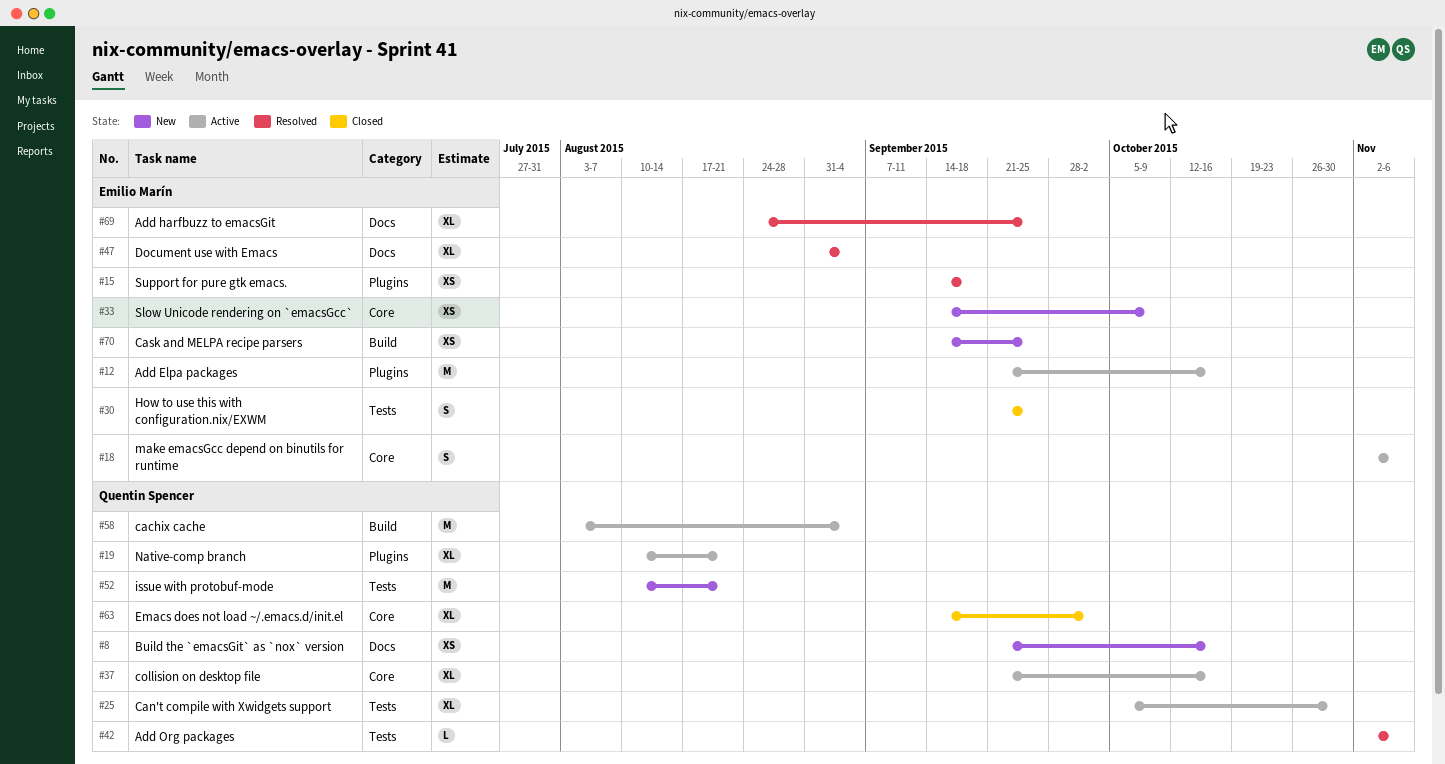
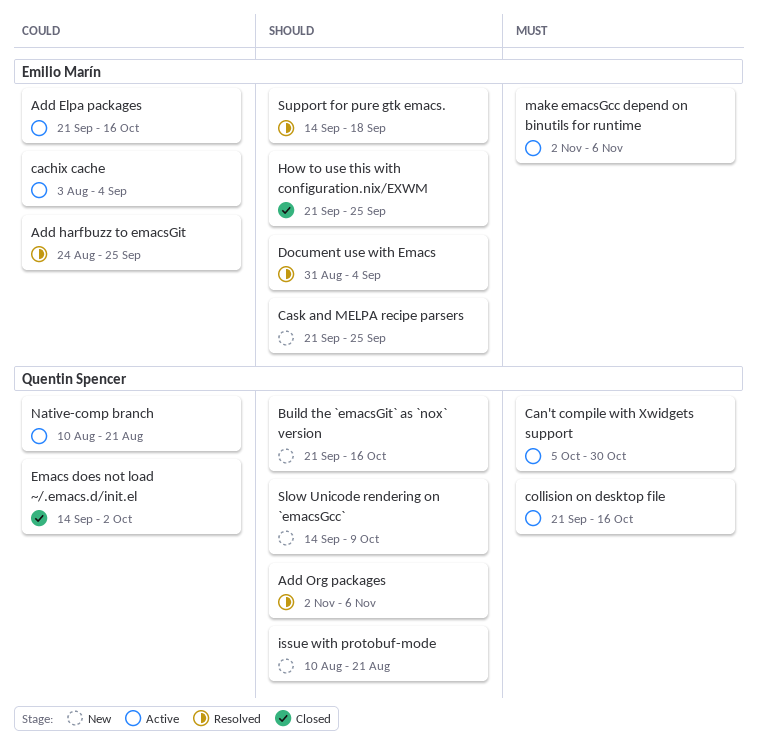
cachix cache, owner: Quentin Spencer -> Emilio Marín
Cask and MELPA recipe parsers, start: Sep 14 -> Sep 21
Slow Unicode rendering on `emacsGcc`, owner: Emilio Marín -> Quentin Spencer

